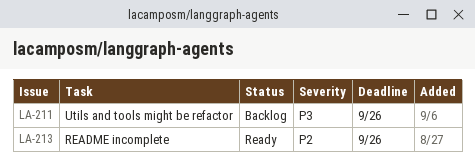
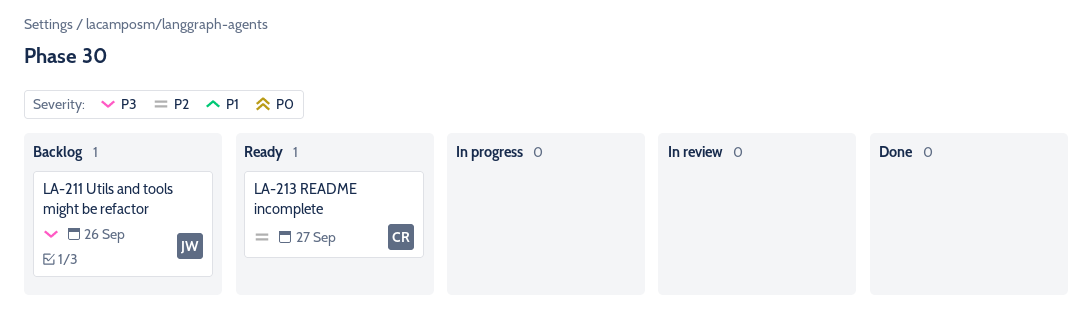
LA-213, due: Sep 26 -> Sep 27

